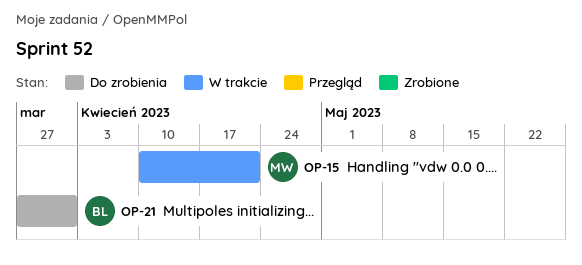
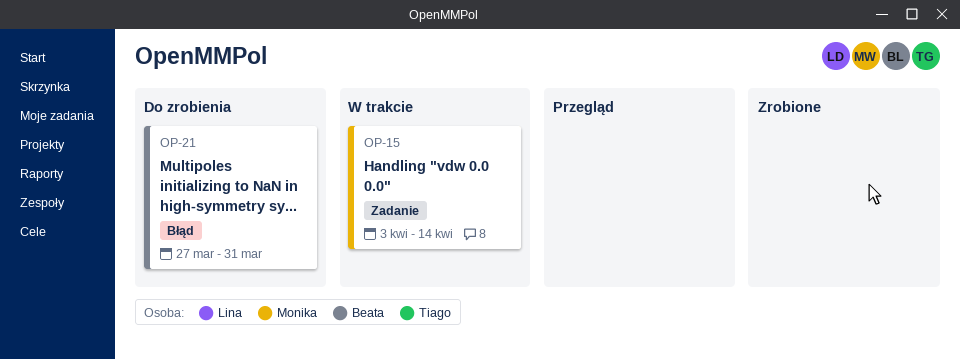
OP-15, start: Apr 10 -> Apr 3
OP-15, due: Apr 21 -> Apr 14

